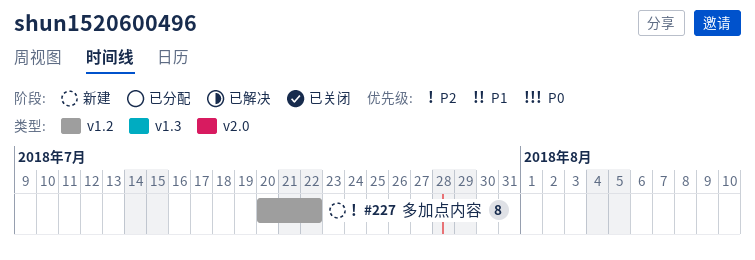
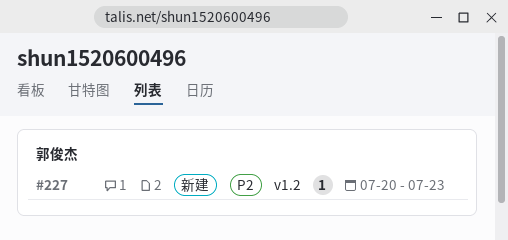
#227, estimate: 8 -> 1
#227, due: Jul 22 -> Jul 23

